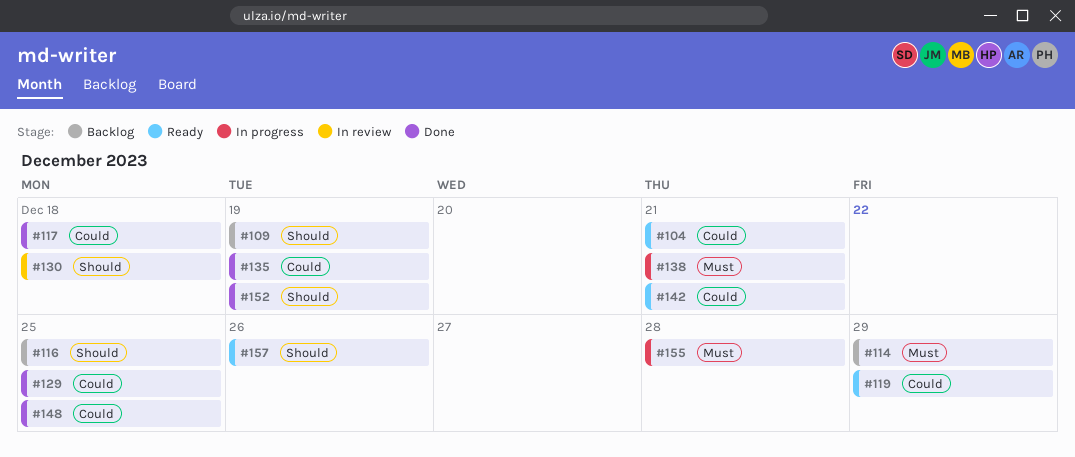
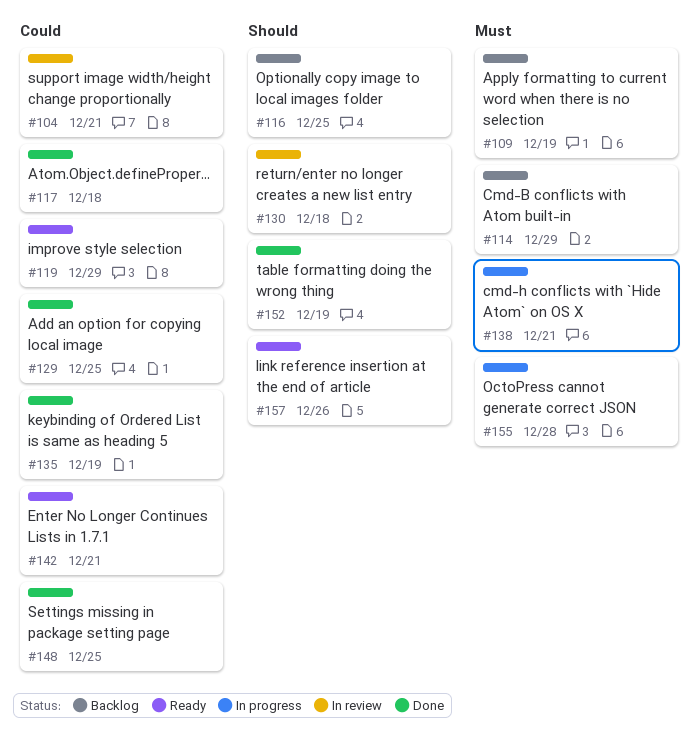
#104, status: Ready -> In review
#109, priority: Should -> Must

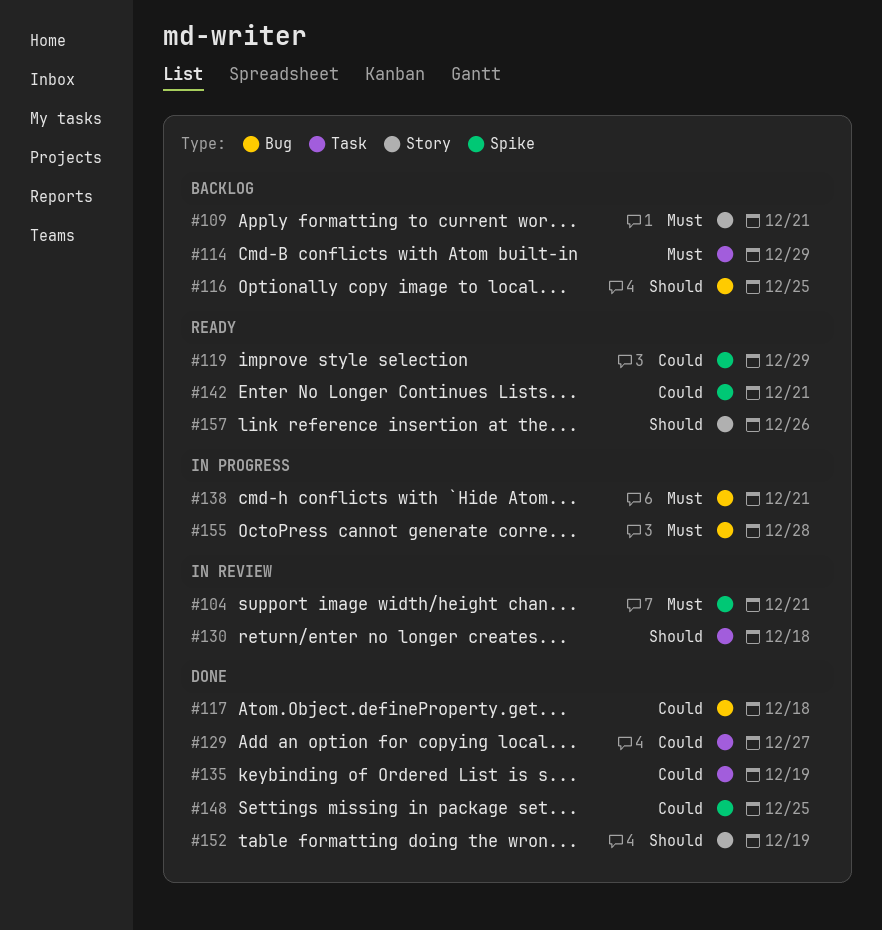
#104, priority: Could -> Must
#109, due: Dec 19 -> Dec 21
#129, due: Dec 25 -> Dec 27

